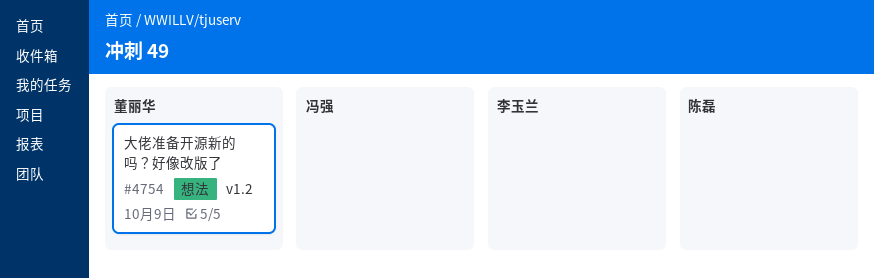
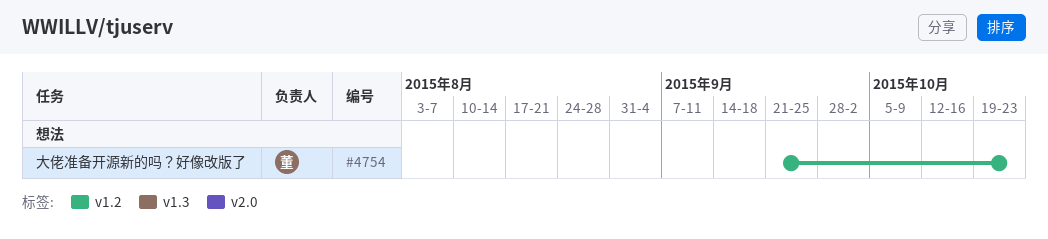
#4754, due: Oct 9 -> Oct 23

